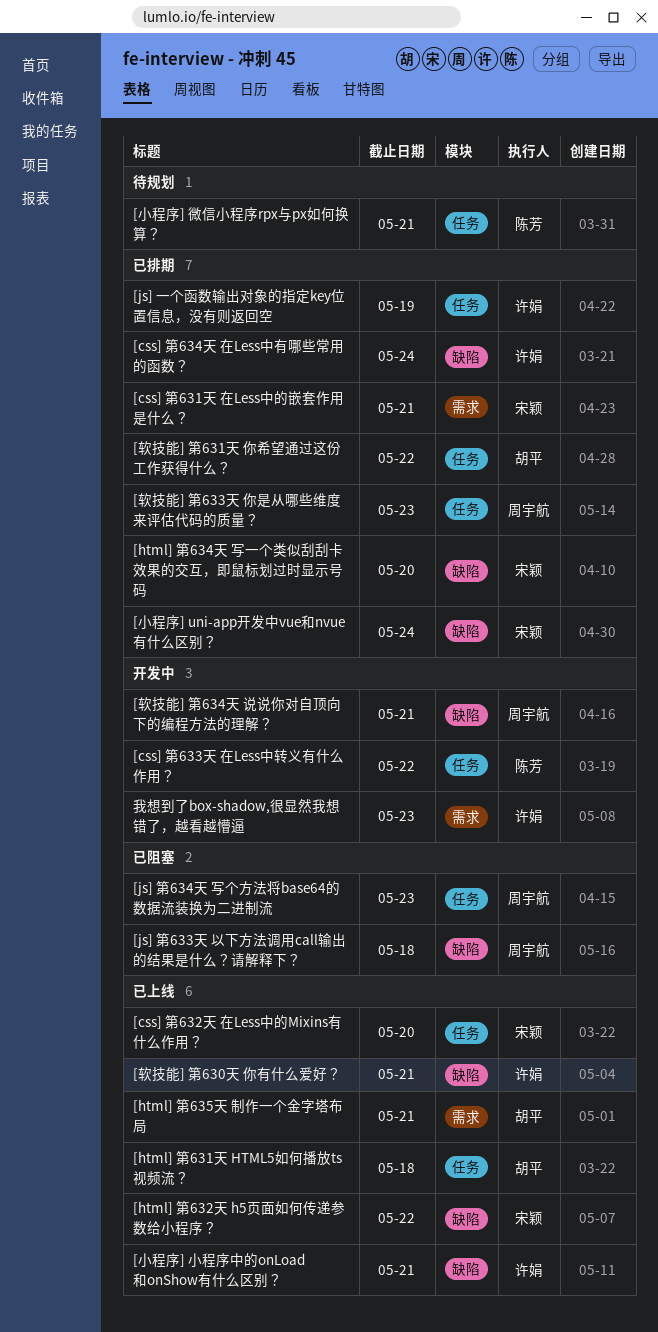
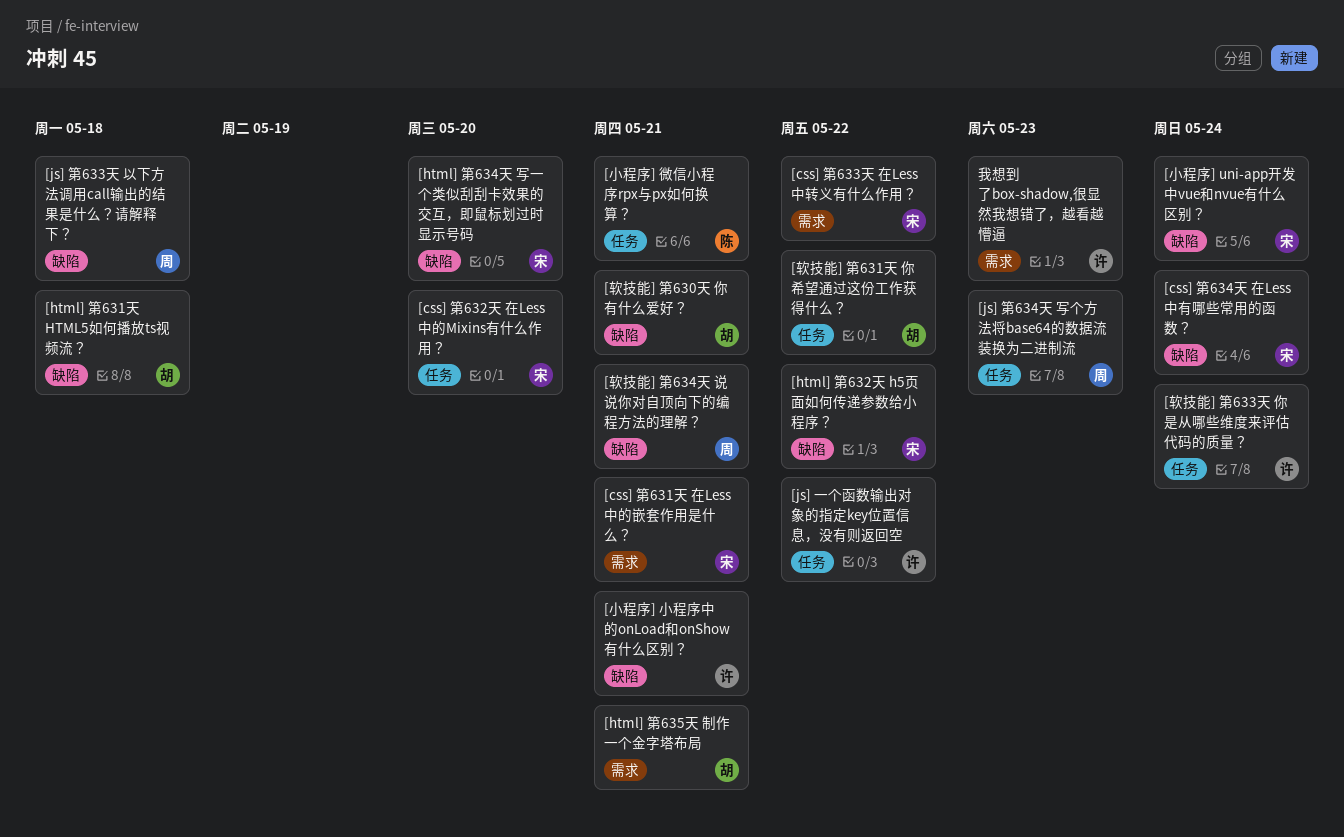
[css] 第633天 在Less中转义有什么作用？, owner: 陈芳 -> 宋颖
[css] 第633天 在Less中转义有什么作用？, label: 任务 -> 需求
[css] 第634天 在Less中有哪些常用的函数？, owner: 许娟 -> 宋颖
[html] 第631天 HTML5如何播放ts视频流？, label: 任务 -> 缺陷
[js] 一个函数输出对象的指定key位置信息，没有则返回空, due: May 19 -> May 22
[软技能] 第630天 你有什么爱好？, owner: 许娟 -> 胡平
[软技能] 第633天 你是从哪些维度来评估代码的质量？, owner: 周宇航 -> 许娟
[软技能] 第633天 你是从哪些维度来评估代码的质量？, due: May 23 -> May 24

